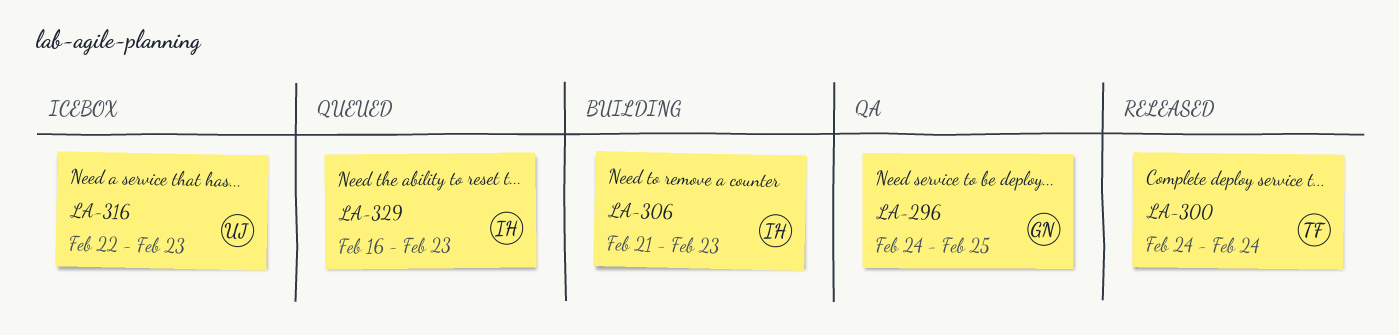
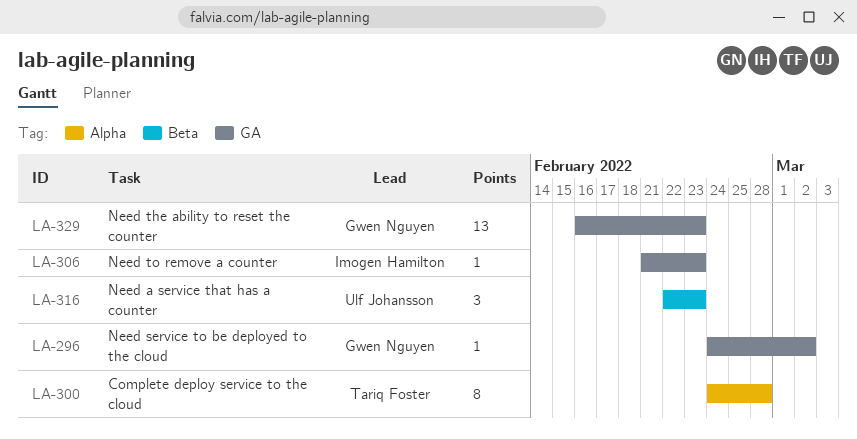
LA-296, due: Feb 25 -> Mar 2
LA-300, due: Feb 24 -> Feb 28
LA-329, owner: Imogen Hamilton -> Gwen Nguyen

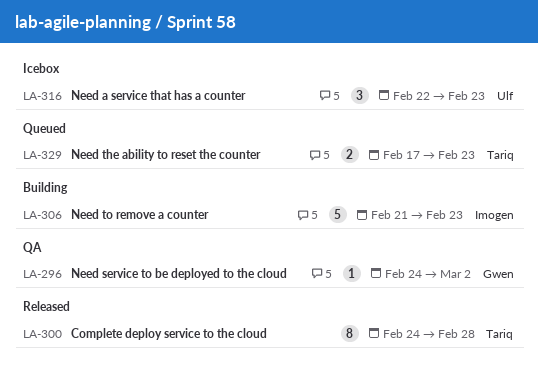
LA-306, estimate: 1 -> 5
LA-329, owner: Gwen Nguyen -> Tariq Foster
LA-329, estimate: 13 -> 2
LA-329, start: Feb 16 -> Feb 17

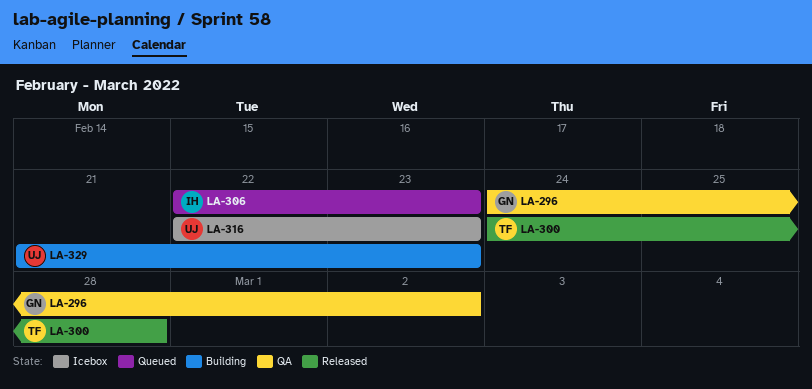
LA-306, status: Building -> Queued
LA-306, start: Feb 21 -> Feb 22
LA-329, status: Queued -> Building
LA-329, owner: Tariq -> Ulf
LA-329, start: Feb 17 -> Feb 21

